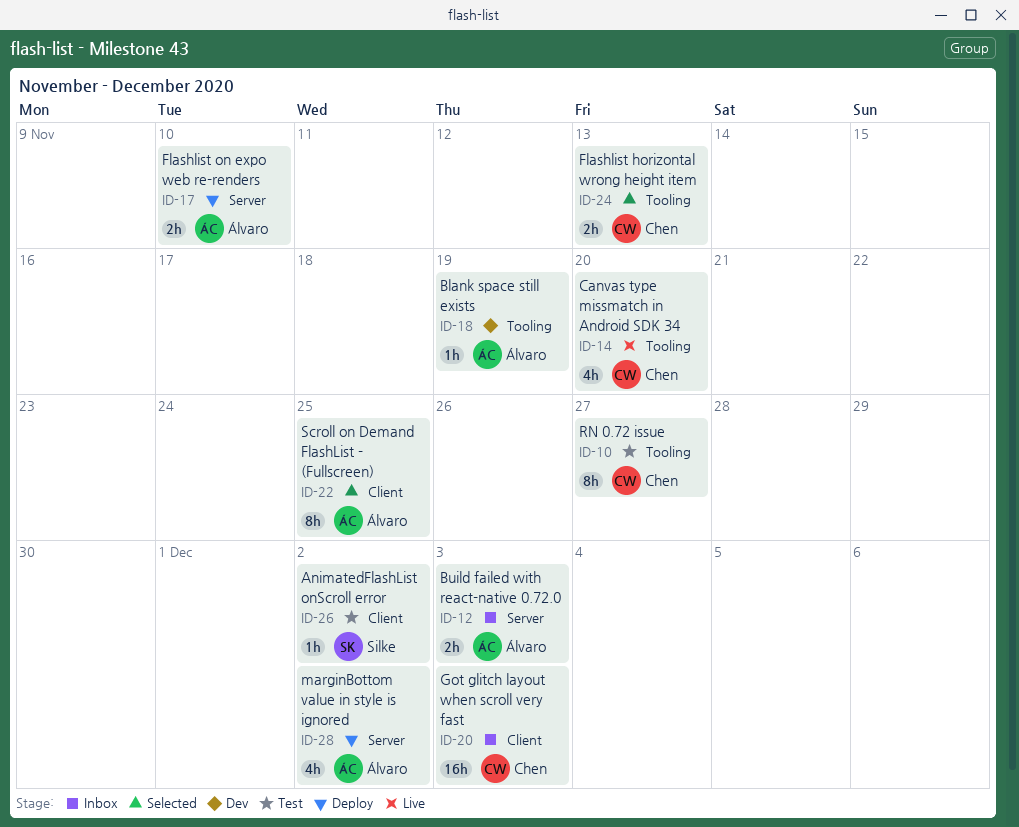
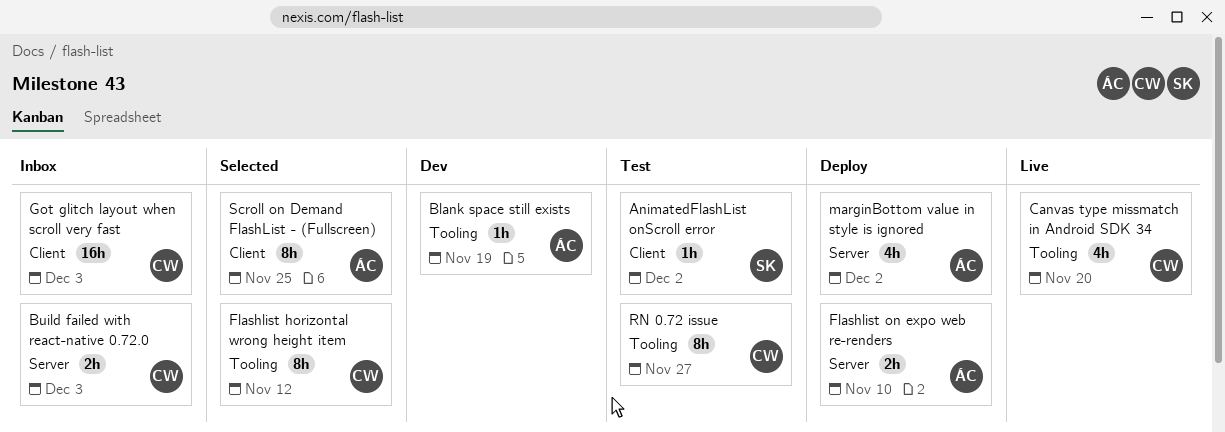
Build failed with react-native 0.72.0, owner: Álvaro -> Chen
Flashlist horizontal wrong height item, estimate: 2h -> 8h
Flashlist horizontal wrong height item, due: Nov 13 -> Nov 12

